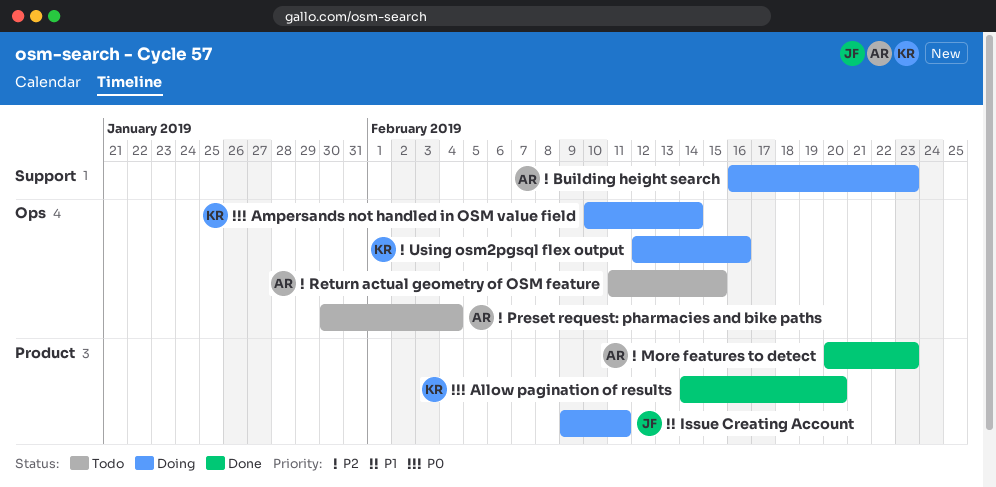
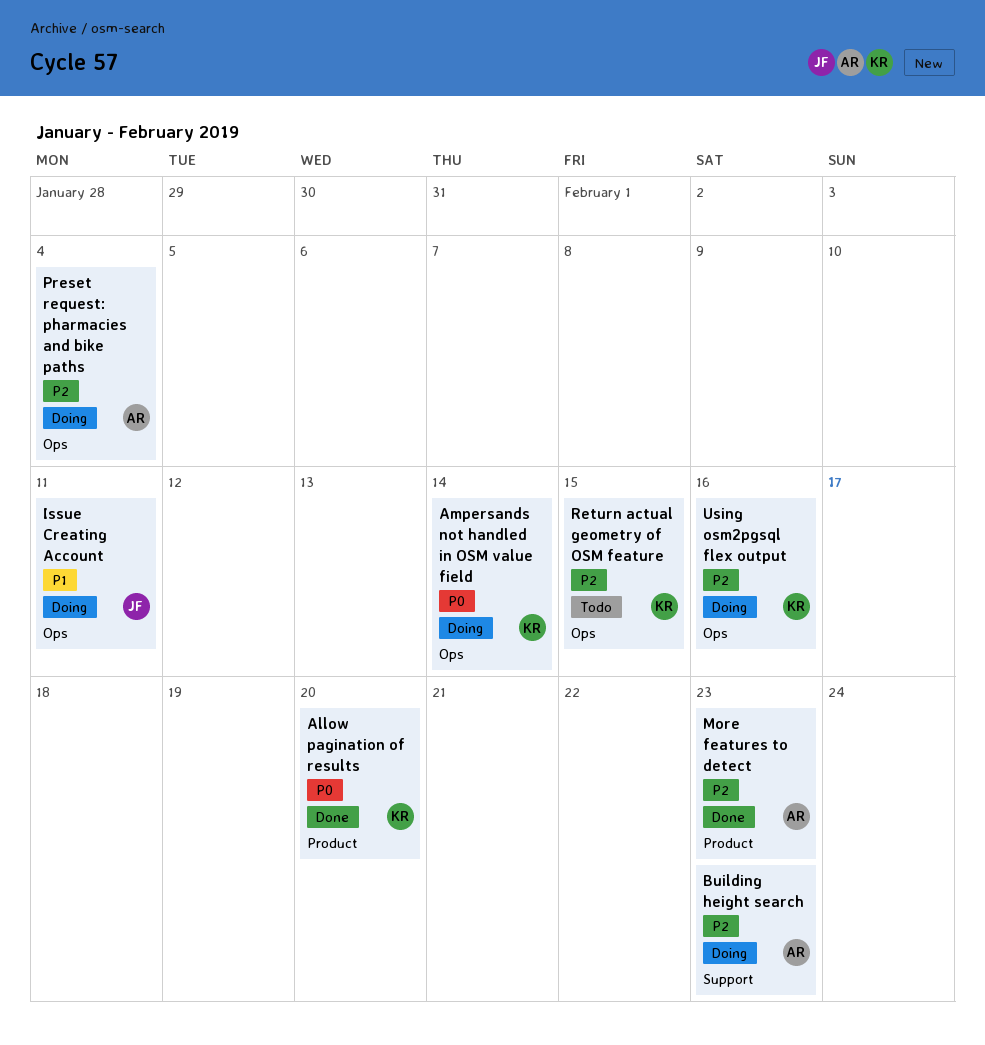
Issue Creating Account, label: Product -> Ops
Preset request: pharmacies and bike paths, status: Todo -> Doing
Return actual geometry of OSM feature, owner: AR -> KR

